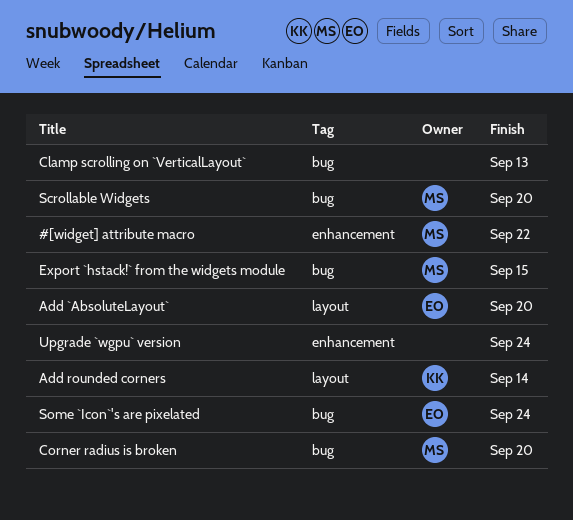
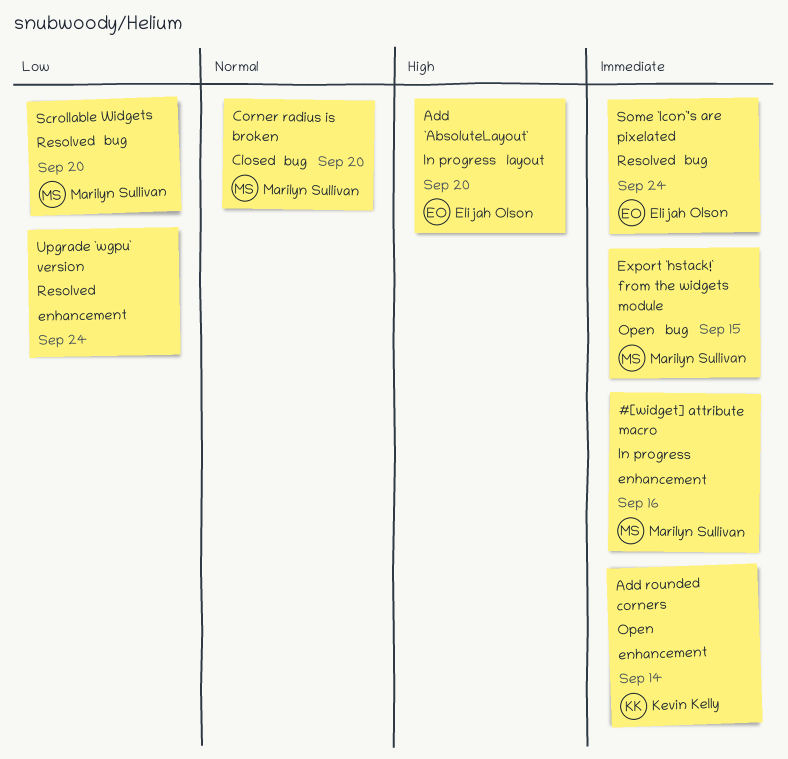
#[widget] attribute macro, due: Sep 22 -> Sep 16
Add rounded corners, label: layout -> enhancement
Clamp scrolling on `VerticalLayout`: present -> none

